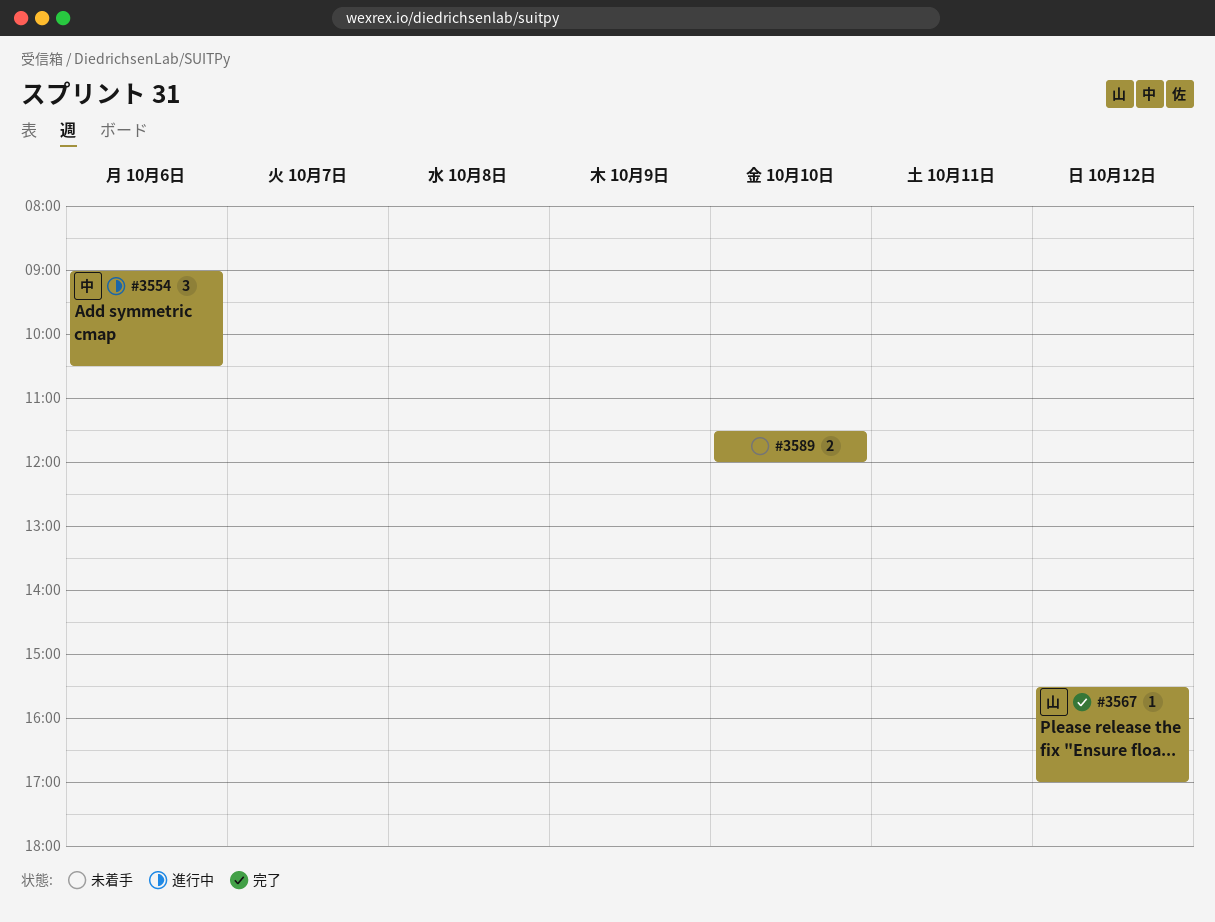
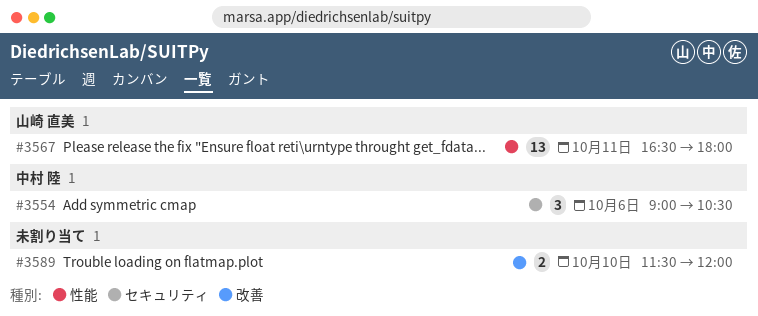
#3567, estimate: 1 -> 13
#3567, day: Oct 12 -> Oct 11
#3567, begins: 15:30 -> 16:30
#3567, ends: 17:00 -> 18:00

